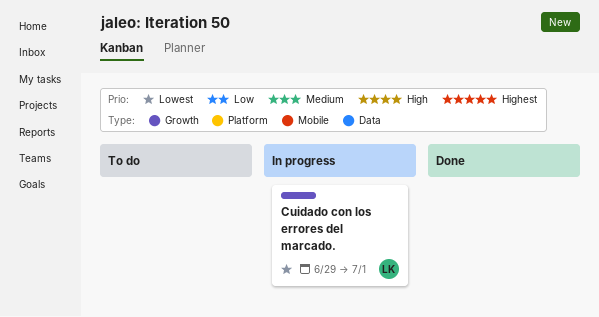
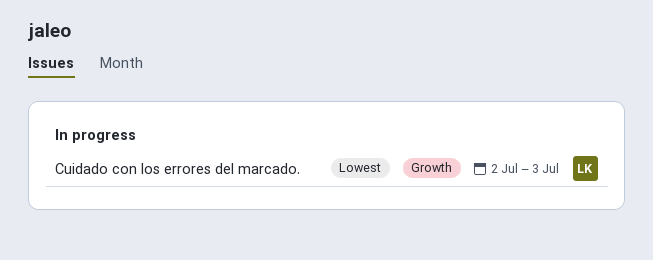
Cuidado con los errores del marcado., start: Jun 29 -> Jul 2
Cuidado con los errores del marcado., due: Jul 1 -> Jul 3

